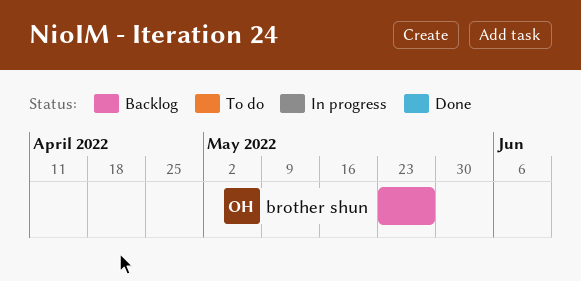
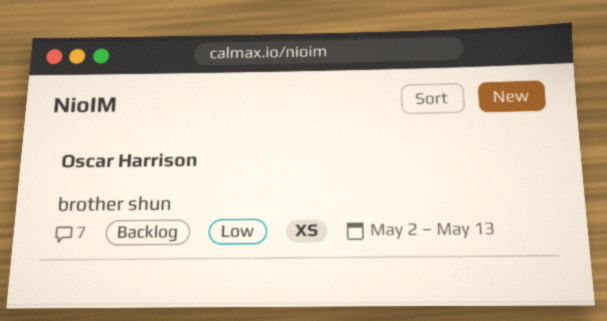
brother shun, start: May 23 -> May 2
brother shun, due: May 27 -> May 13

